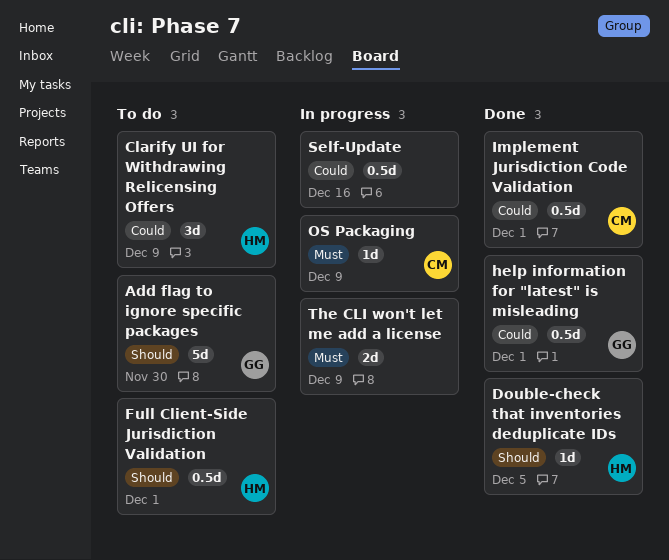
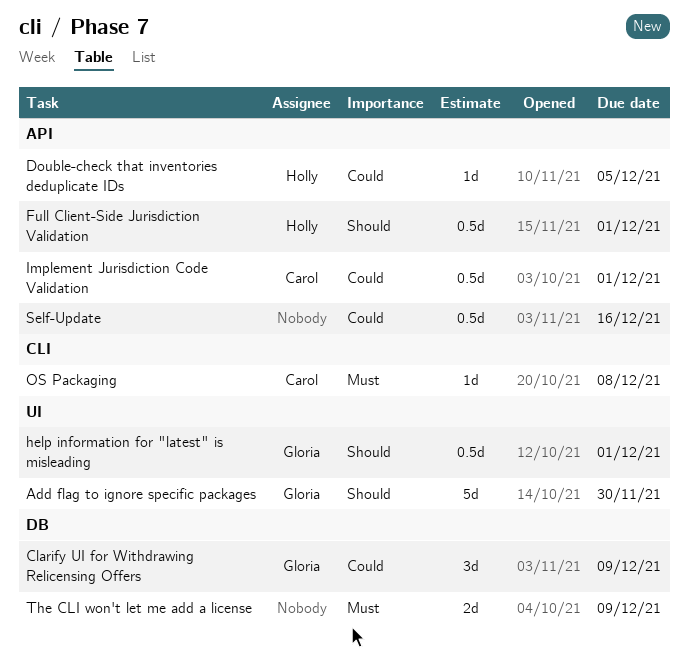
Clarify UI for Withdrawing Relicensing Offers, owner: Holly -> Gloria
Double-check that inventories deduplicate IDs, priority: Should -> Could
help information for "latest" is misleading, priority: Could -> Should
OS Packaging, due: Dec 9 -> Dec 8

